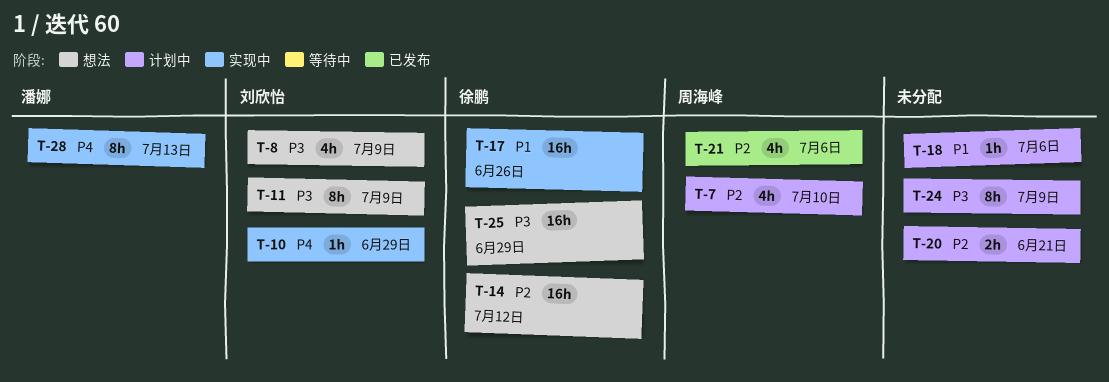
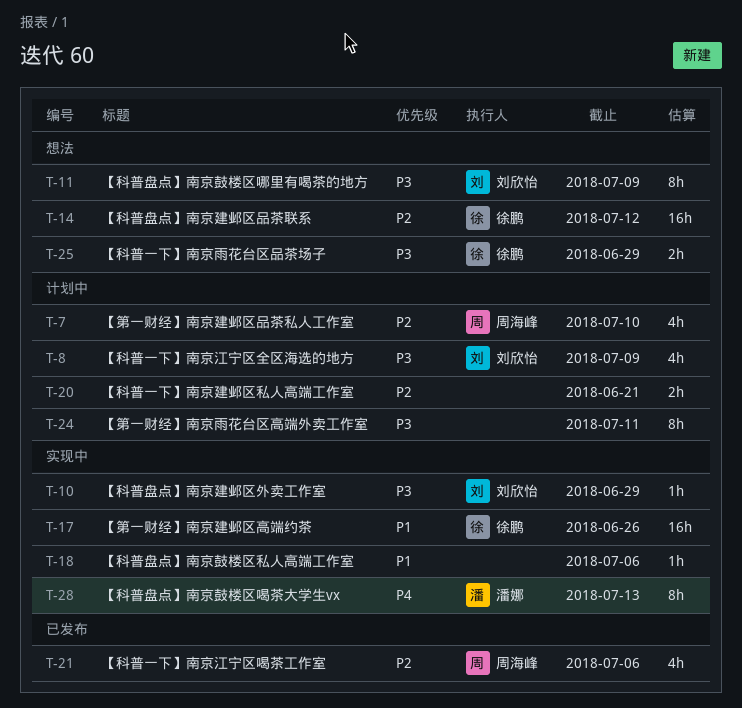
T-8, status: 想法 -> 计划中
T-10, priority: P4 -> P3
T-18, status: 计划中 -> 实现中
T-24, due: Jul 9 -> Jul 11
T-25, estimate: 16h -> 2h

